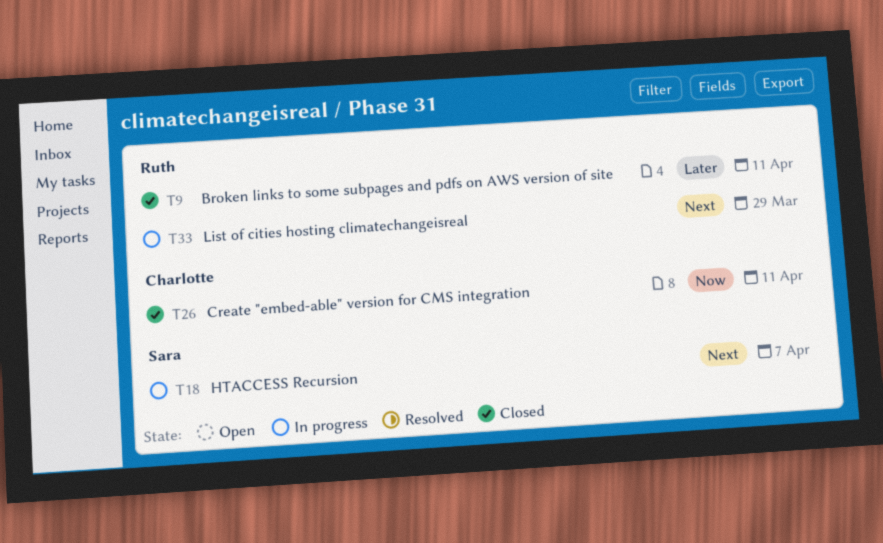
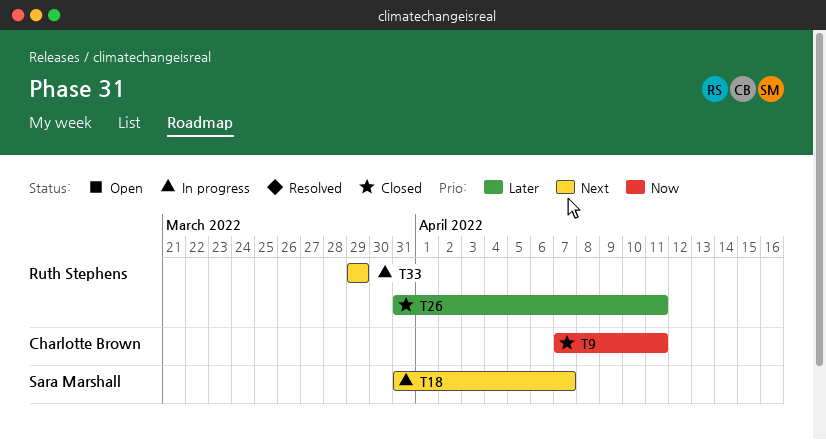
T9, owner: Ruth Stephens -> Charlotte Brown
T9, priority: Later -> Now
T26, owner: Charlotte Brown -> Ruth Stephens
T26, priority: Now -> Later

